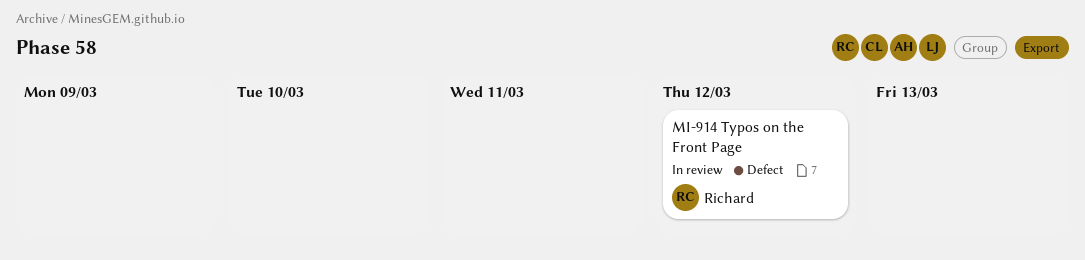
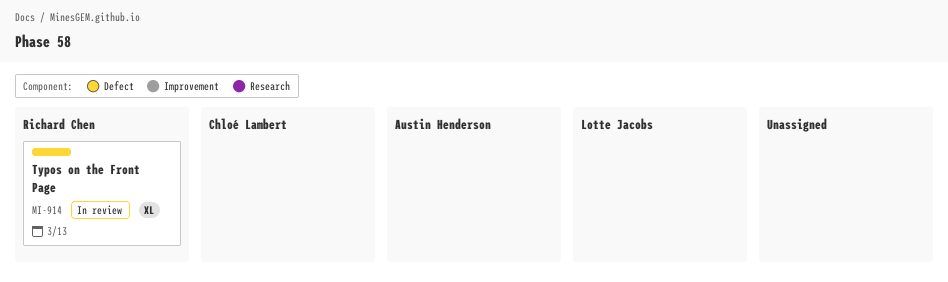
MI-914, due: Mar 12 -> Mar 13

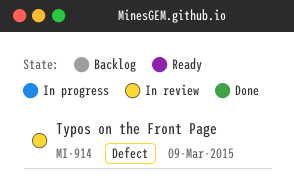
MI-914, due: Mar 13 -> Mar 9

